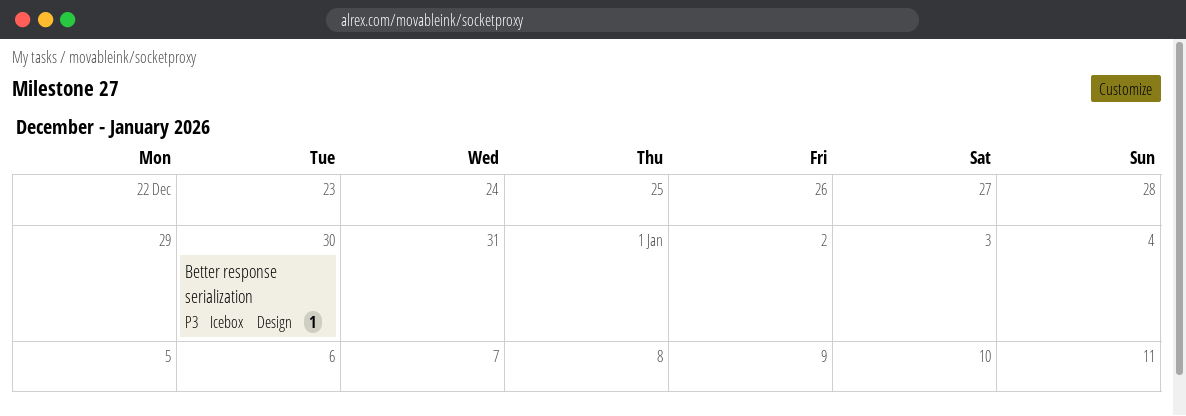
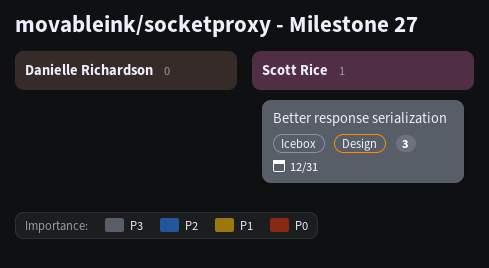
Better response serialization, estimate: 1 -> 3
Better response serialization, due: Dec 30 -> Dec 31

